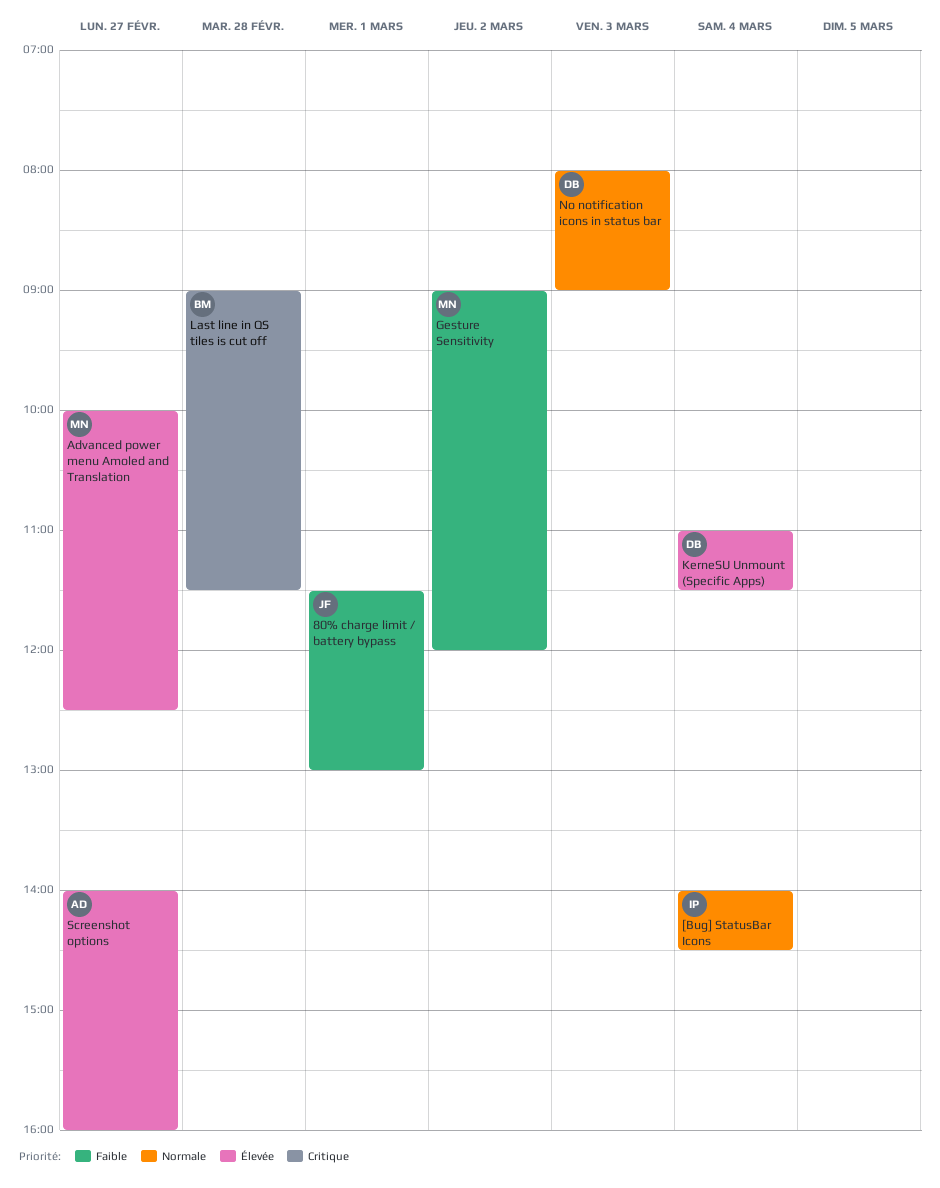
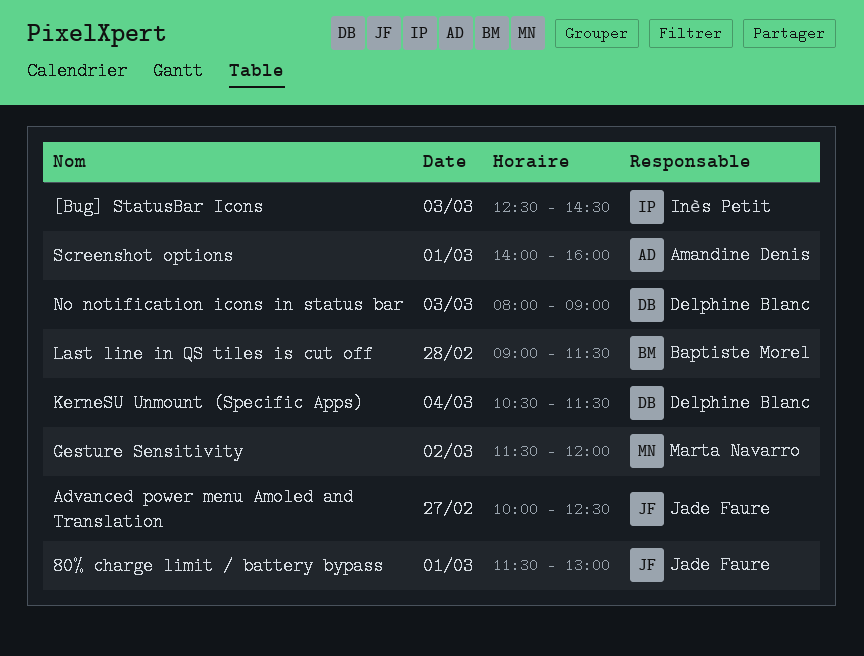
[Bug] StatusBar Icons, day: Mar 4 -> Mar 3
[Bug] StatusBar Icons, begins: 14:00 -> 12:30
Advanced power menu Amoled and Translation, owner: Marta Navarro -> Jade Faure
Gesture Sensitivity, begins: 09:00 -> 11:30
KerneSU Unmount (Specific Apps), begins: 11:00 -> 10:30
Screenshot options, day: Feb 27 -> Mar 1

